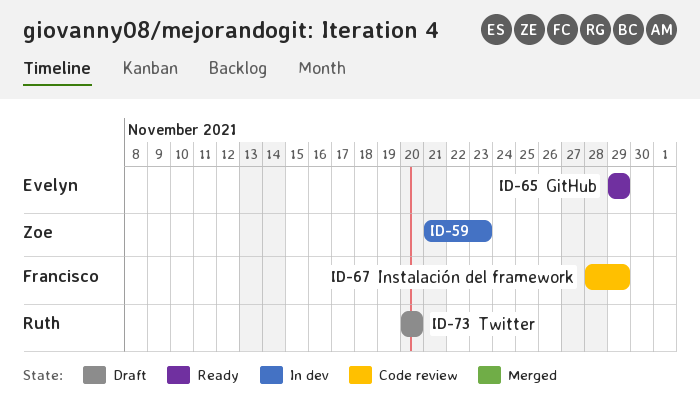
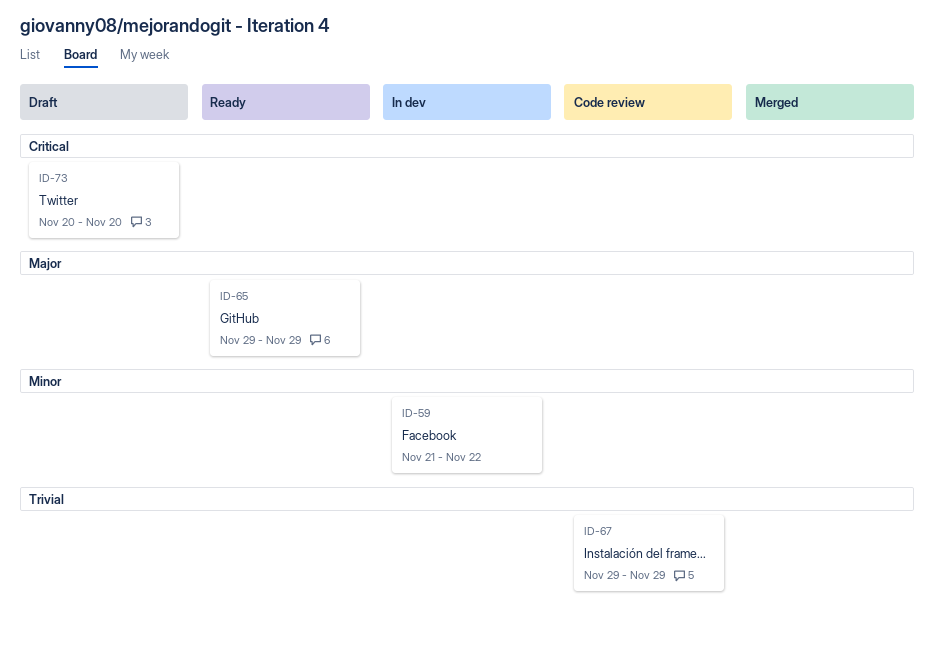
ID-59, due: Nov 23 -> Nov 22
ID-67, start: Nov 28 -> Nov 29

